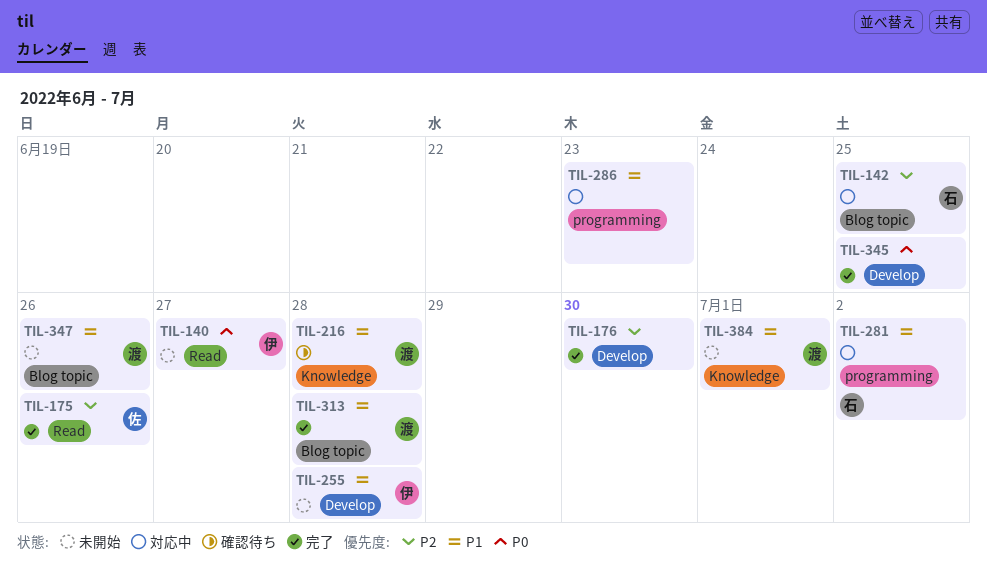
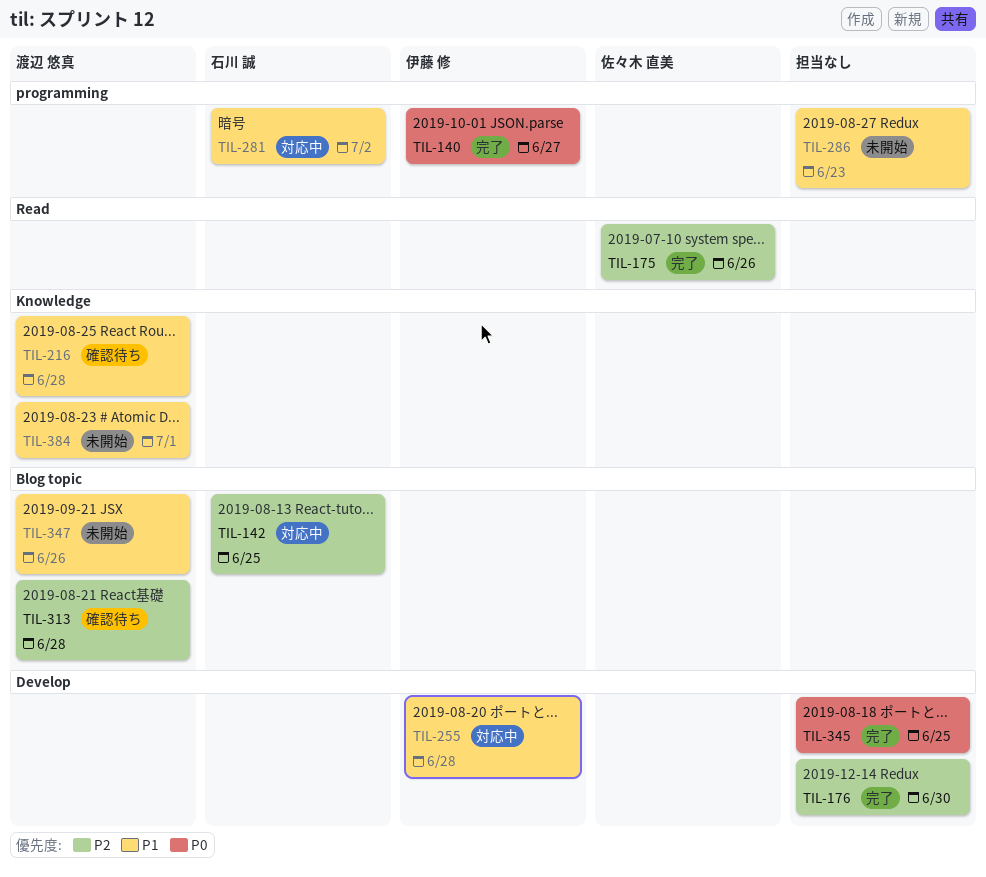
TIL-140, status: 未開始 -> 完了
TIL-140, label: Read -> programming
TIL-255, status: 未開始 -> 対応中
TIL-286, status: 対応中 -> 未開始
TIL-313, status: 完了 -> 確認待ち
TIL-313, priority: P1 -> P2

